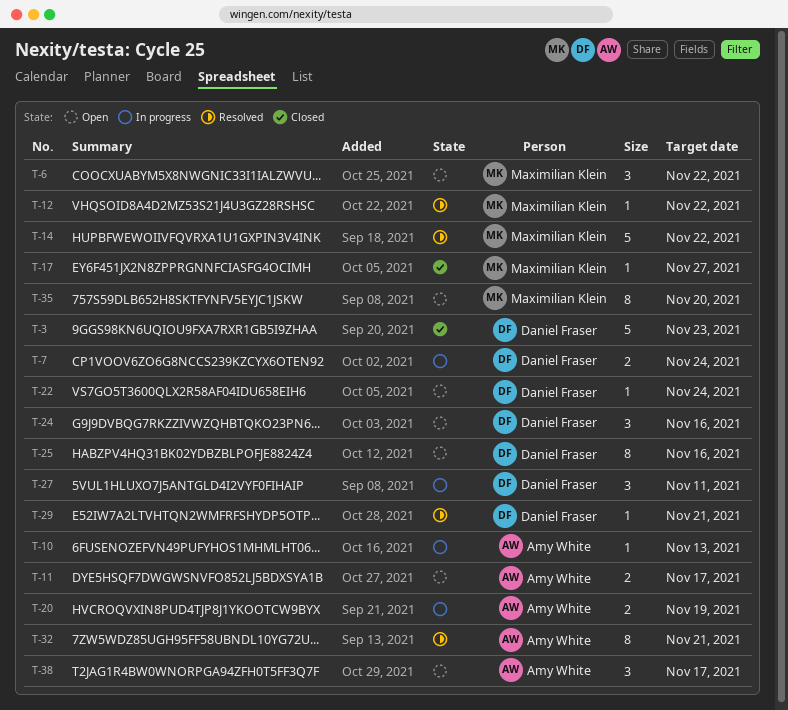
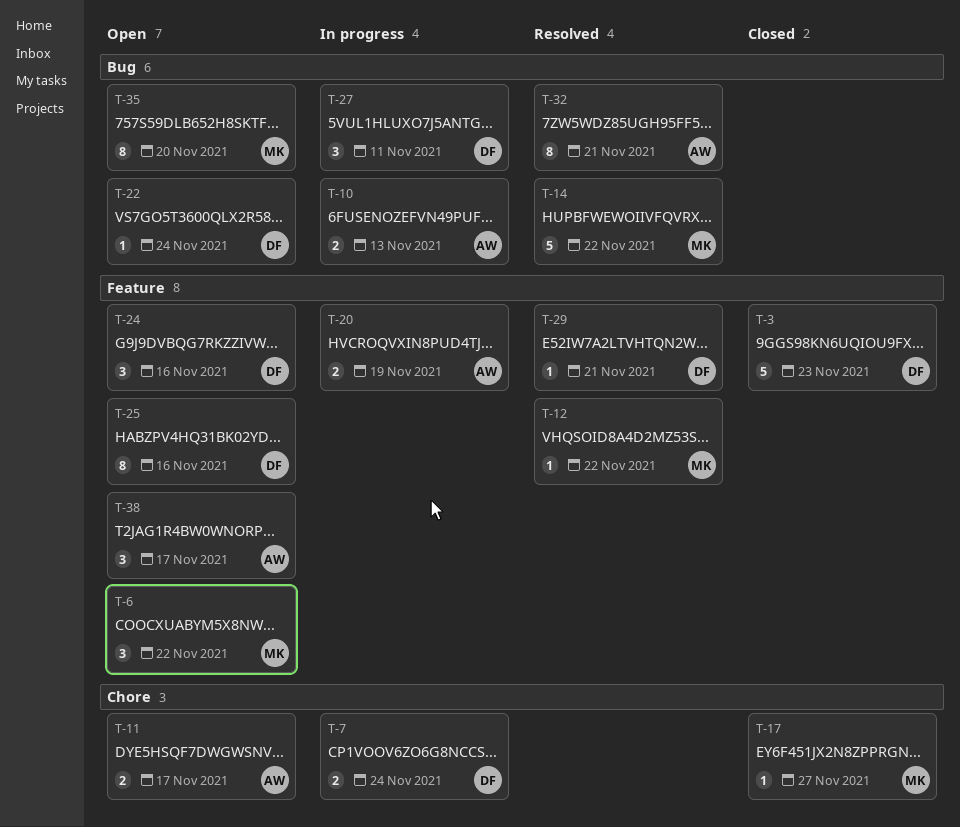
T-10, estimate: 1 -> 2

